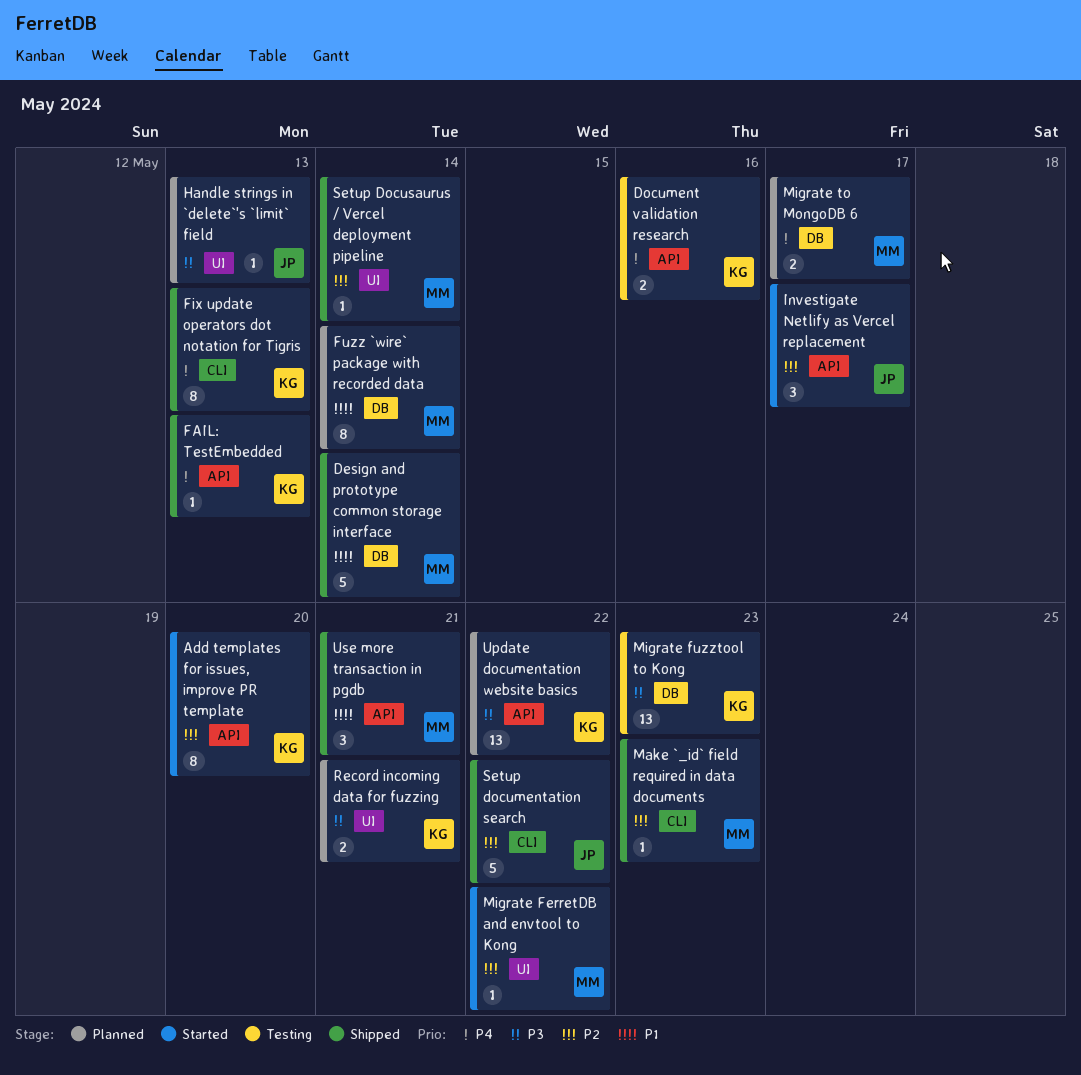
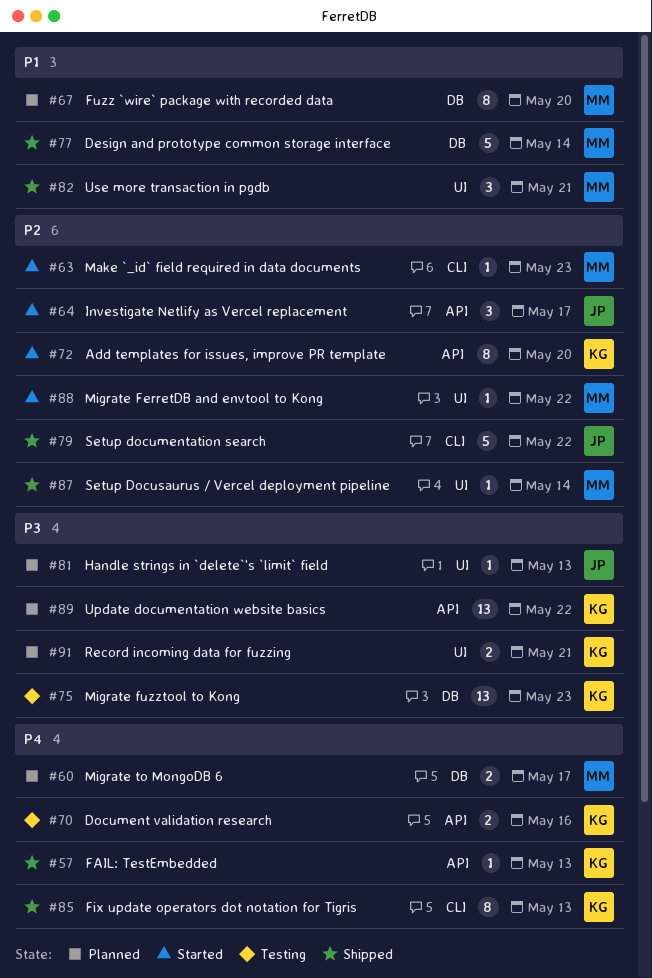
Fuzz `wire` package with recorded data, due: May 14 -> May 20
Make `_id` field required in data documents, status: Shipped -> Started
Use more transaction in pgdb, label: API -> UI

